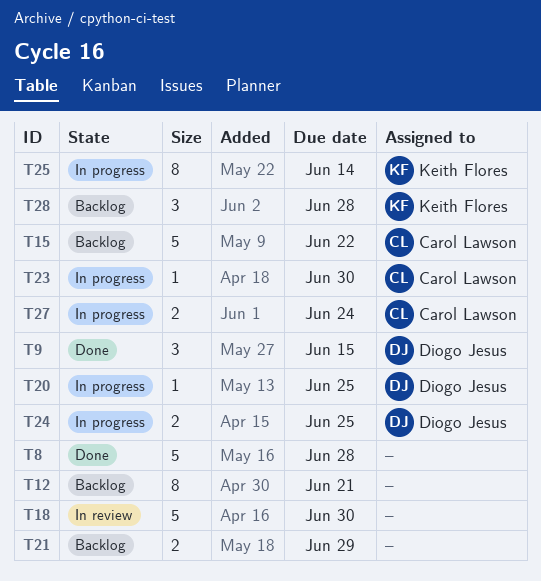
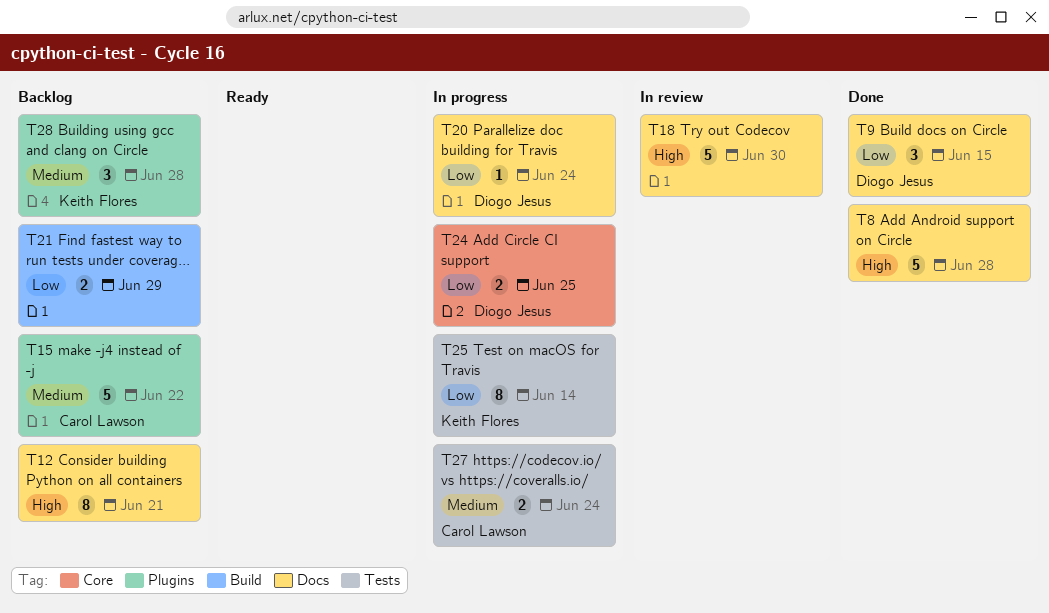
T20, due: Jun 25 -> Jun 24
T23: present -> none

